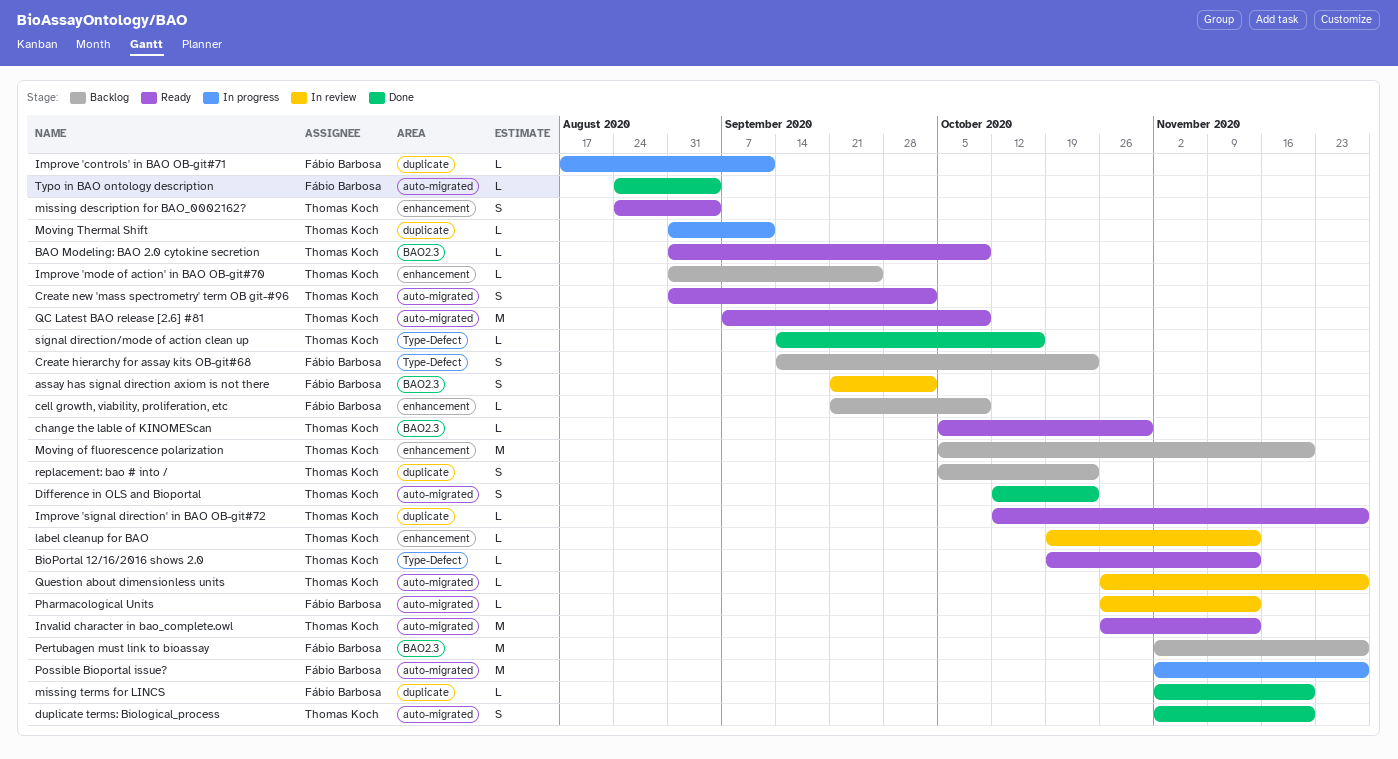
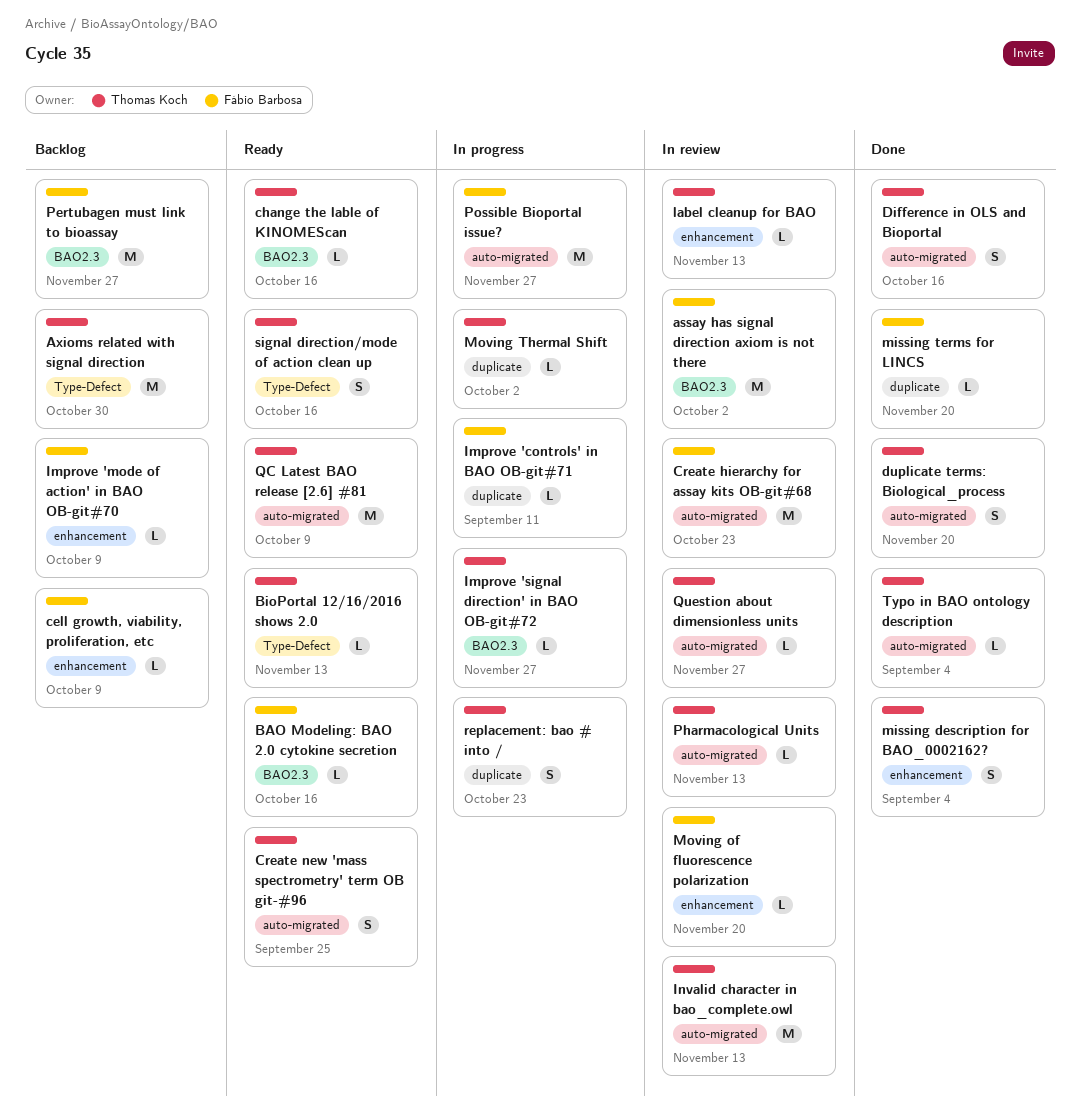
assay has signal direction axiom is not there, estimate: S -> M
Axioms related with signal direction: none -> present
BAO Modeling: BAO 2.0 cytokine secretion, owner: Thomas Koch -> Fábio Barbosa
BAO Modeling: BAO 2.0 cytokine secretion, due: Oct 9 -> Oct 16
change the lable of KINOMEScan, due: Oct 30 -> Oct 16
Create hierarchy for assay kits OB-git#68, status: Backlog -> In review
Create hierarchy for assay kits OB-git#68, label: Type-Defect -> auto-migrated
Create hierarchy for assay kits OB-git#68, estimate: S -> M
Create new 'mass spectrometry' term OB git-#96, due: Oct 2 -> Sep 25
Difference in OLS and Bioportal, due: Oct 23 -> Oct 16
Improve 'mode of action' in BAO OB-git#70, owner: Thomas Koch -> Fábio Barbosa
Improve 'mode of action' in BAO OB-git#70, due: Sep 25 -> Oct 9
Improve 'signal direction' in BAO OB-git#72, status: Ready -> In progress
Improve 'signal direction' in BAO OB-git#72, label: duplicate -> BAO2.3
Invalid character in bao_complete.owl, status: Ready -> In review
missing description for BAO_0002162?, status: Ready -> Done
Moving of fluorescence polarization, status: Backlog -> In review
Moving of fluorescence polarization, owner: Thomas Koch -> Fábio Barbosa
Moving of fluorescence polarization, estimate: M -> L
Moving Thermal Shift, due: Sep 11 -> Oct 2
Pharmacological Units, owner: Fábio Barbosa -> Thomas Koch
replacement: bao # into /, status: Backlog -> In progress
signal direction/mode of action clean up, status: Done -> Ready
signal direction/mode of action clean up, estimate: L -> S
Typo in BAO ontology description, owner: Fábio Barbosa -> Thomas Koch

